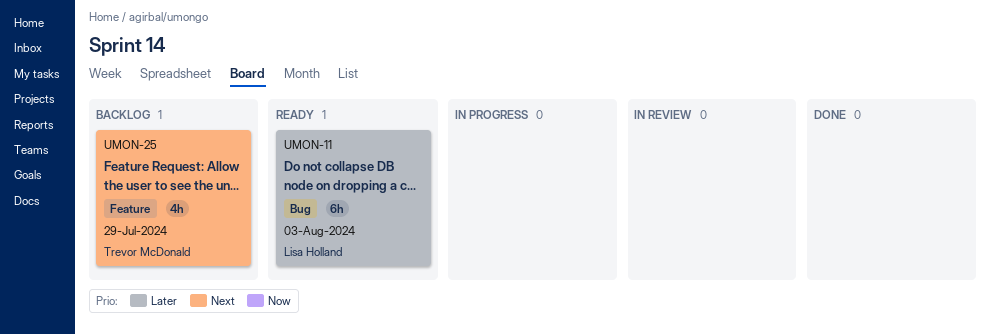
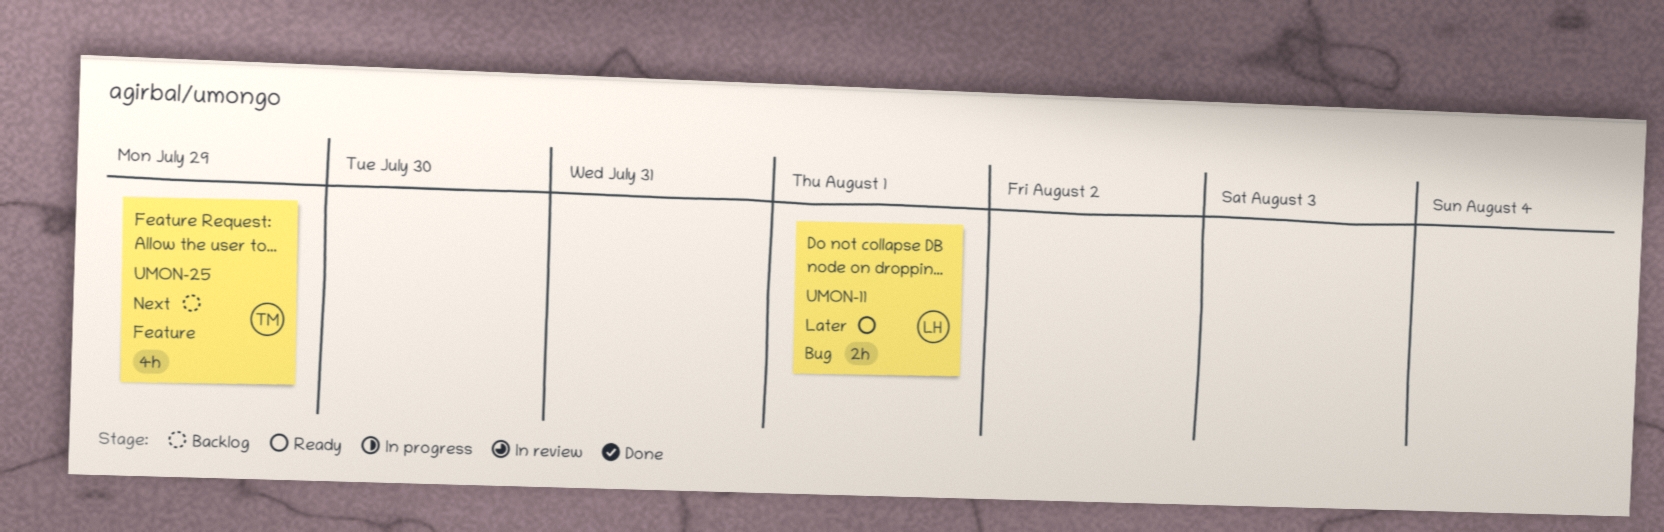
UMON-11, estimate: 6h -> 2h
UMON-11, due: Aug 3 -> Aug 1

